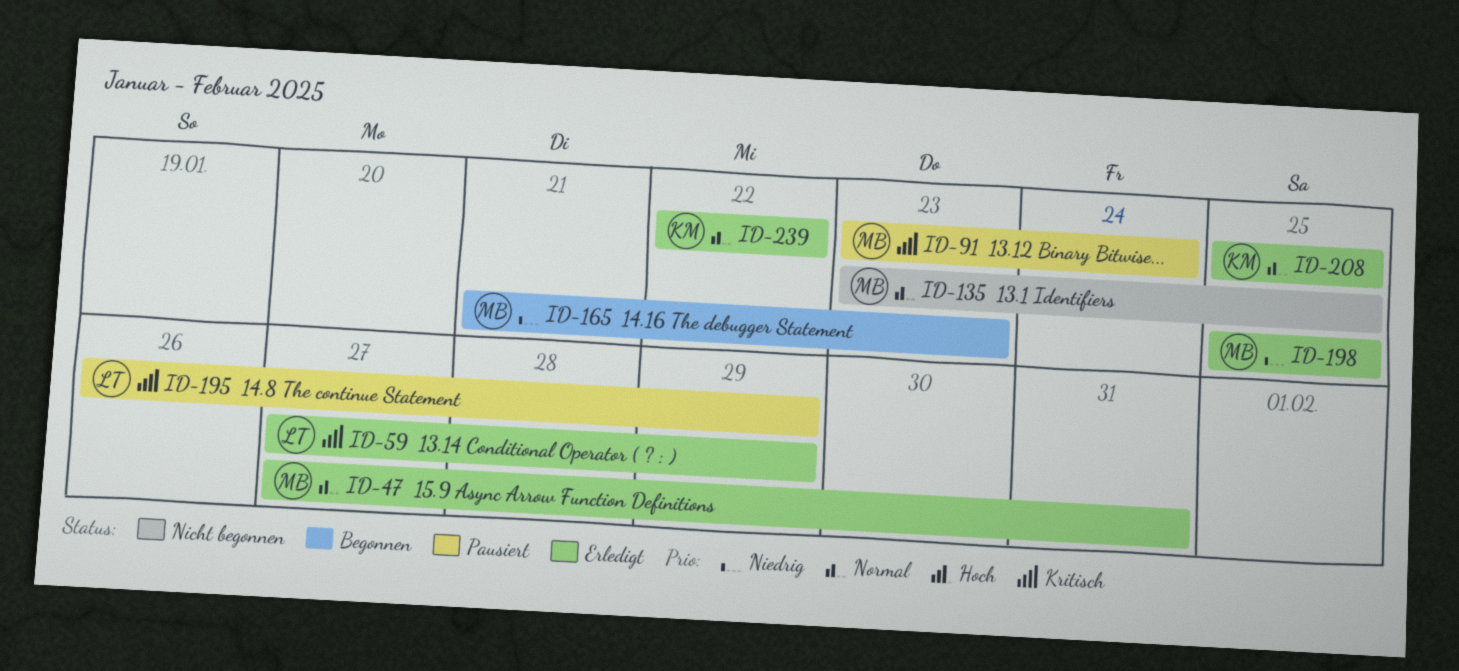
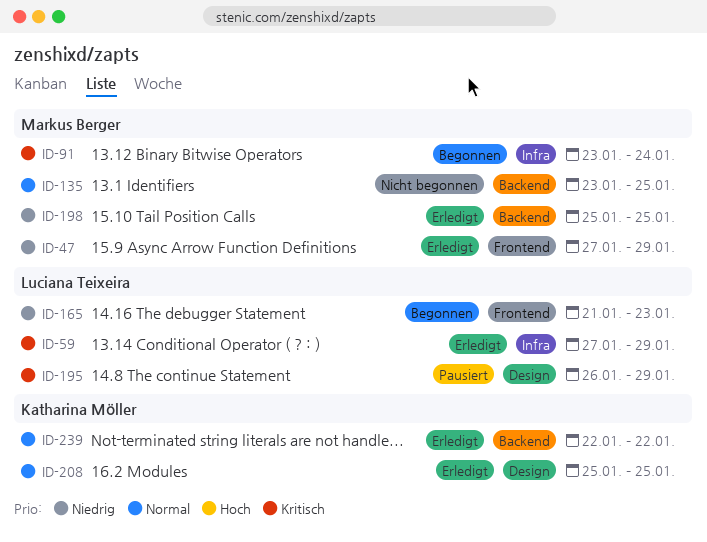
ID-47, priority: Normal -> Niedrig
ID-47, due: Jan 31 -> Jan 29
ID-91, status: Pausiert -> Begonnen
ID-165, owner: Markus Berger -> Luciana Teixeira

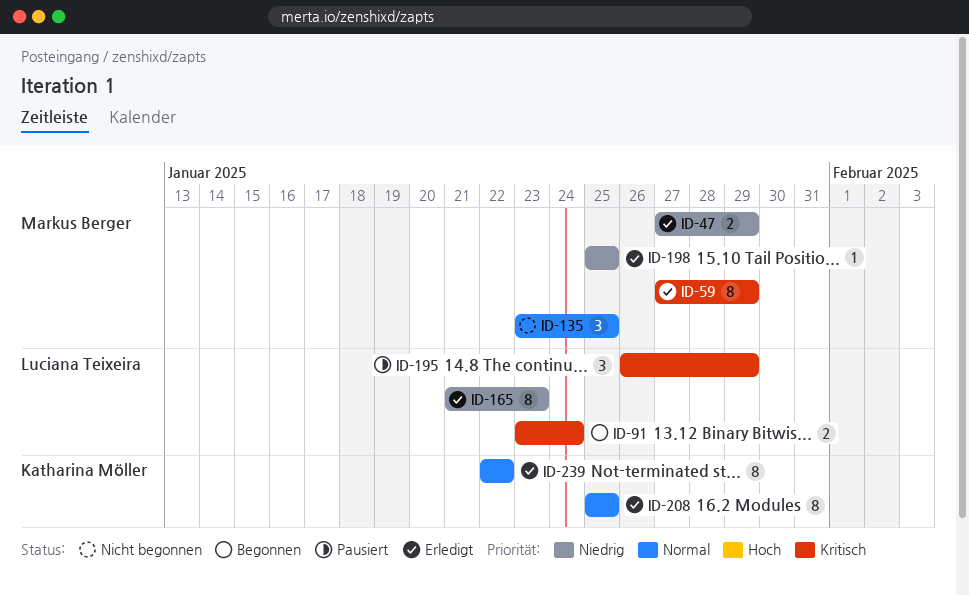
ID-59, owner: Luciana Teixeira -> Markus Berger
ID-91, owner: Markus Berger -> Luciana Teixeira
ID-165, status: Begonnen -> Erledigt

